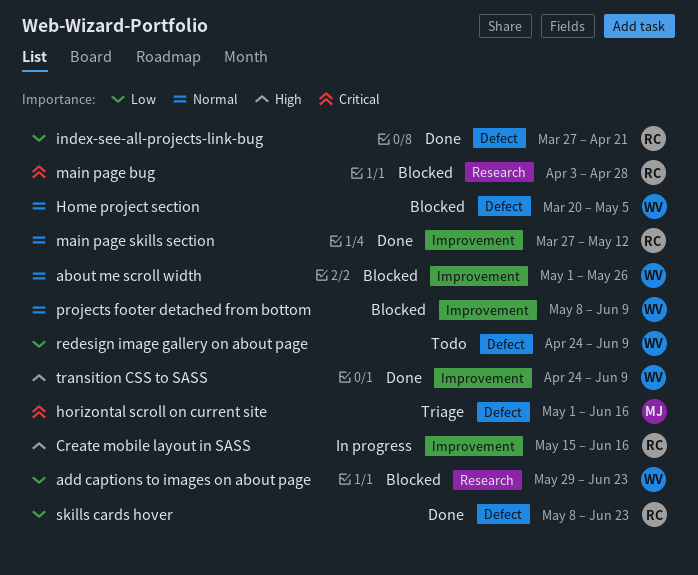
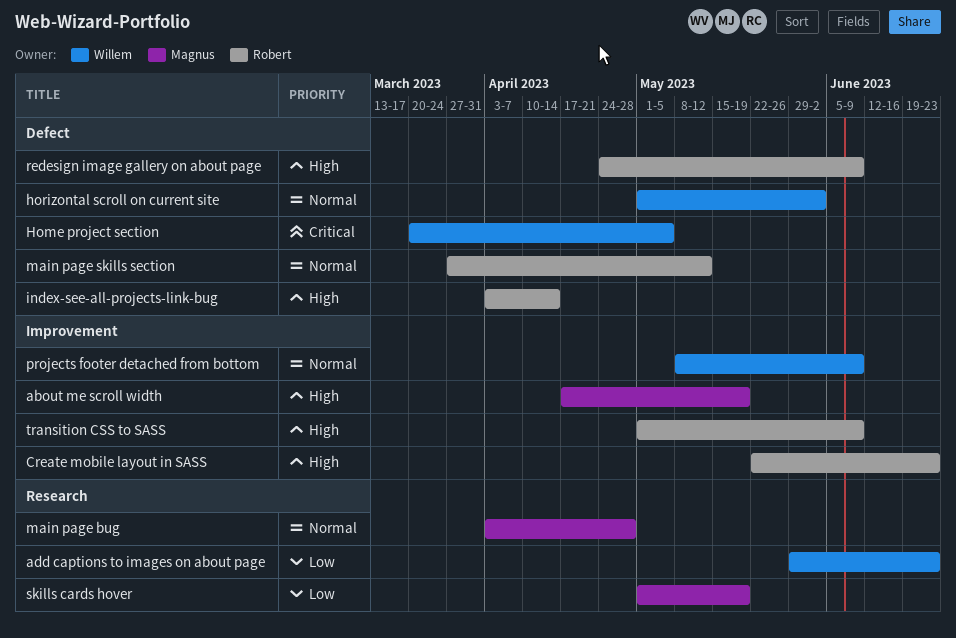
about me scroll width, owner: Willem -> Magnus
about me scroll width, priority: Normal -> High
about me scroll width, start: May 1 -> Apr 17
about me scroll width, due: May 26 -> May 19
Create mobile layout in SASS, start: May 15 -> May 22
Create mobile layout in SASS, due: Jun 16 -> Jun 23
Home project section, priority: Normal -> Critical
horizontal scroll on current site, owner: Magnus -> Willem
horizontal scroll on current site, priority: Critical -> Normal
horizontal scroll on current site, due: Jun 16 -> Jun 2
index-see-all-projects-link-bug, priority: Low -> High
index-see-all-projects-link-bug, start: Mar 27 -> Apr 3
index-see-all-projects-link-bug, due: Apr 21 -> Apr 14
main page bug, owner: Robert -> Magnus
main page bug, priority: Critical -> Normal
main page skills section, label: Improvement -> Defect
redesign image gallery on about page, owner: Willem -> Robert
redesign image gallery on about page, priority: Low -> High
skills cards hover, owner: Robert -> Magnus
skills cards hover, label: Defect -> Research
skills cards hover, start: May 8 -> May 1
skills cards hover, due: Jun 23 -> May 19
transition CSS to SASS, owner: Willem -> Robert
transition CSS to SASS, start: Apr 24 -> May 1

